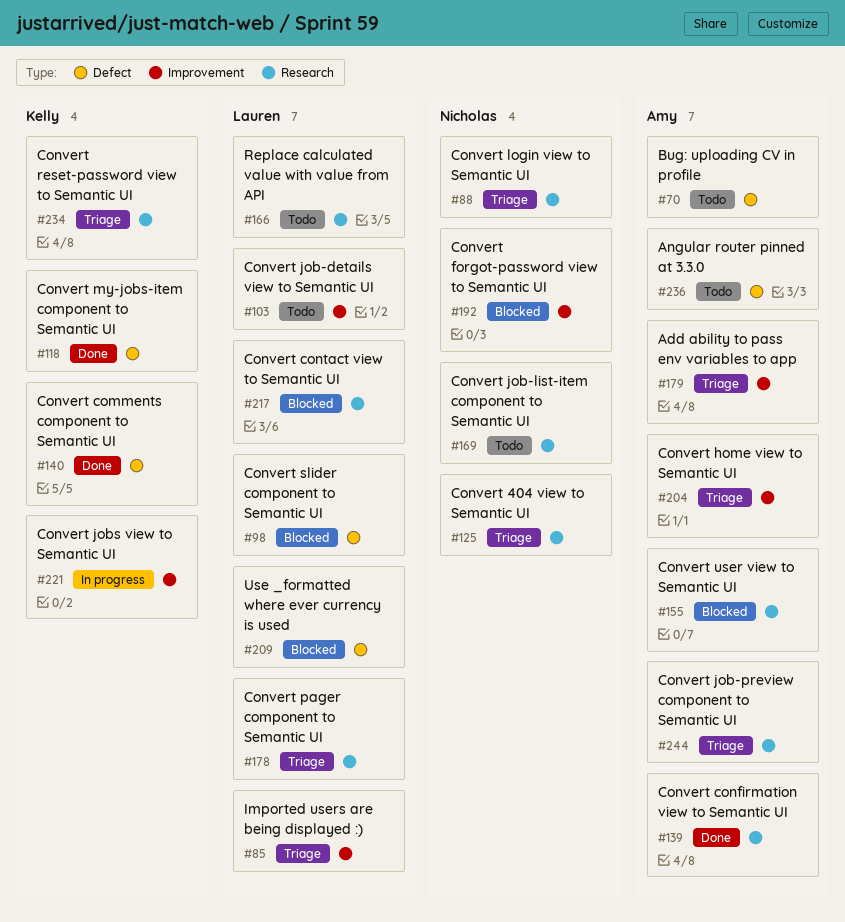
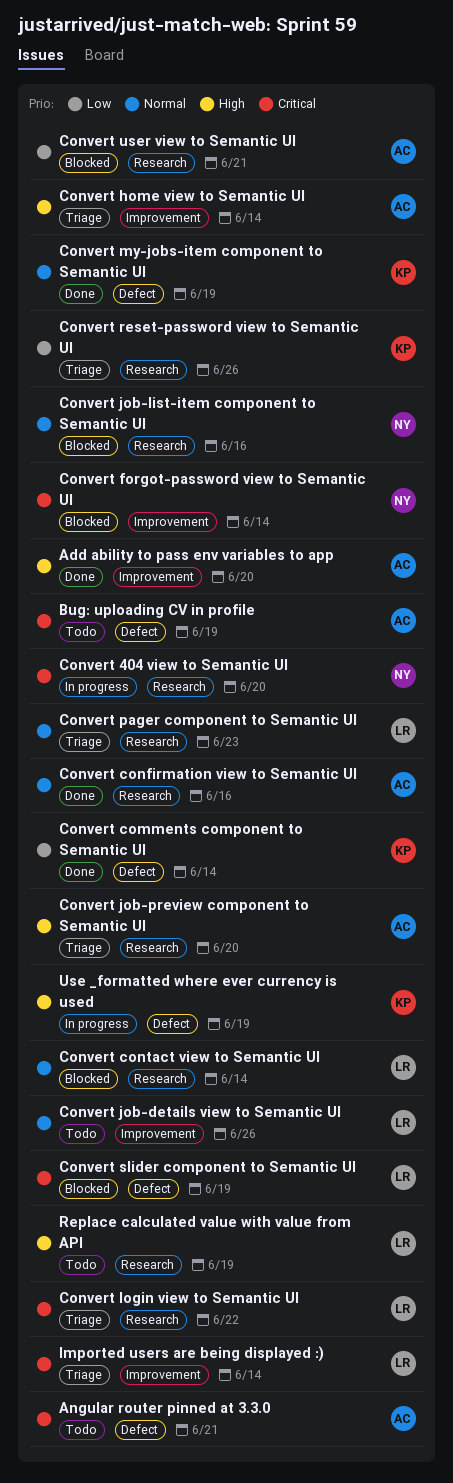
Add ability to pass env variables to app, status: Triage -> Done
Convert 404 view to Semantic UI, status: Triage -> In progress
Convert job-list-item component to Semantic UI, status: Todo -> Blocked
Convert jobs view to Semantic UI: present -> none
Convert login view to Semantic UI, owner: Nicholas -> Lauren
Use _formatted where ever currency is used, status: Blocked -> In progress
Use _formatted where ever currency is used, owner: Lauren -> Kelly

